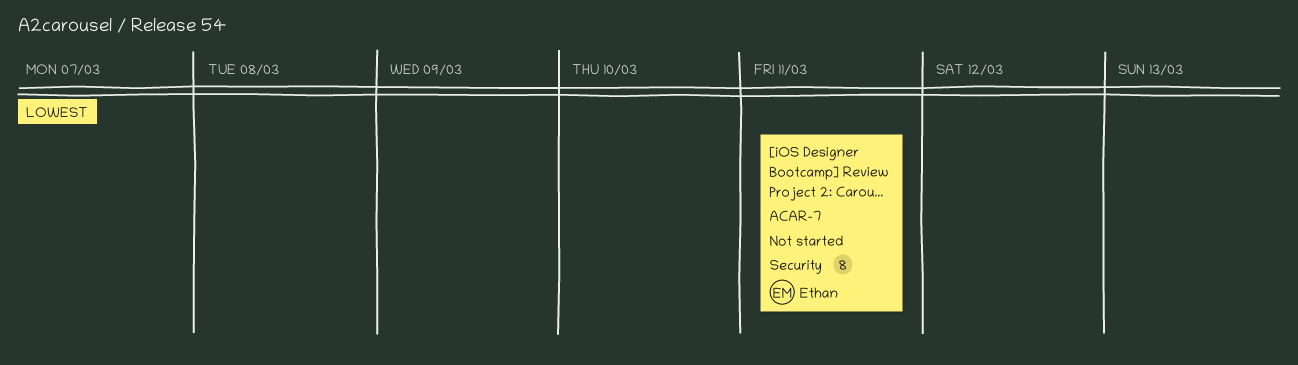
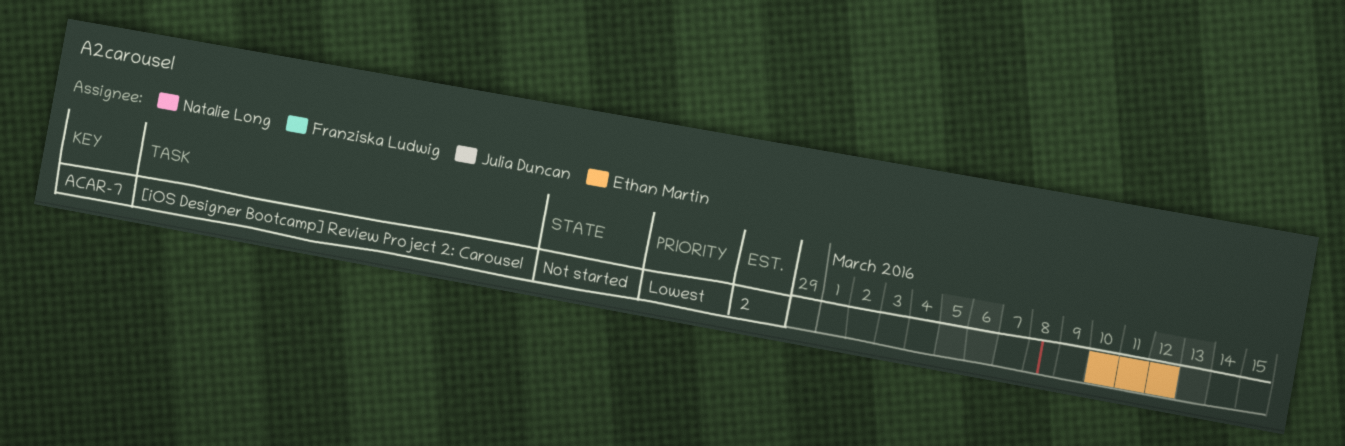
ACAR-7, estimate: 8 -> 2
ACAR-7, due: Mar 11 -> Mar 12

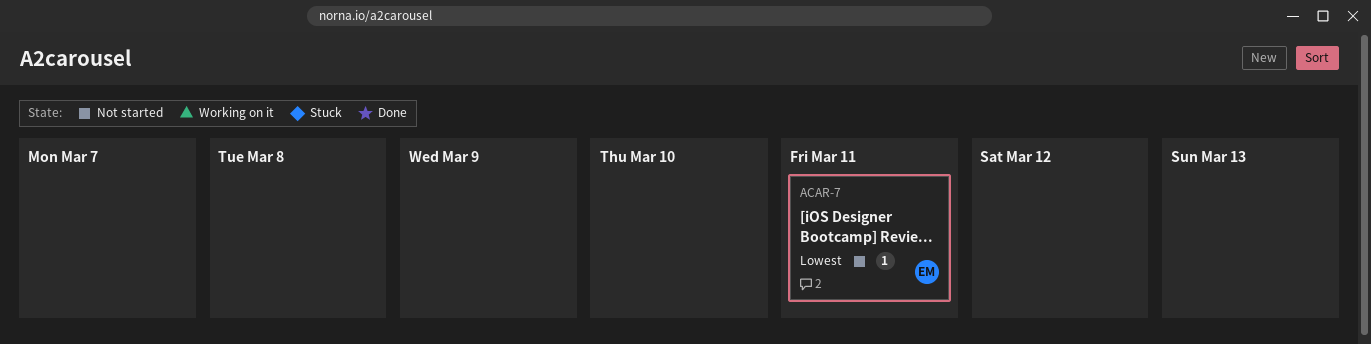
ACAR-7, estimate: 2 -> 1
ACAR-7, due: Mar 12 -> Mar 11

